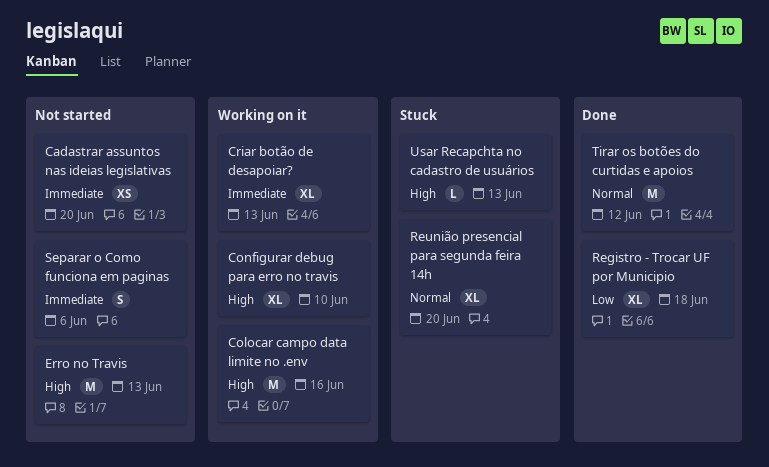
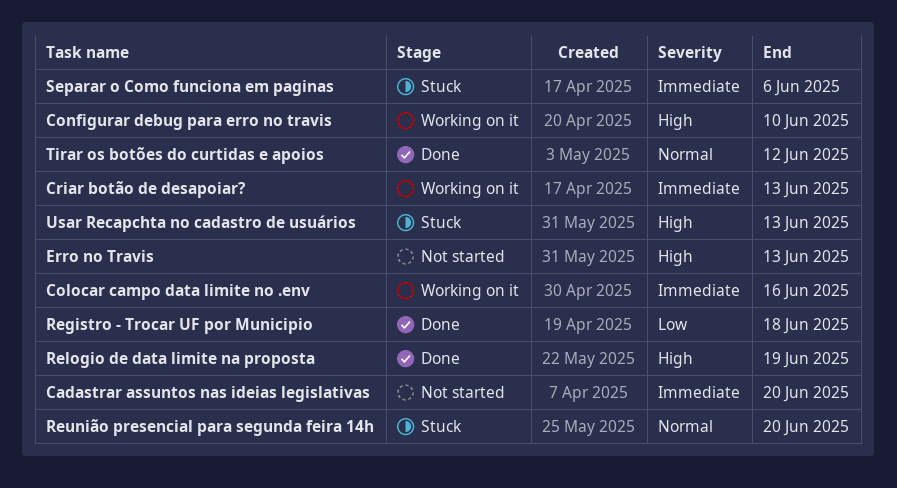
Colocar campo data limite no .env, priority: High -> Immediate
Relogio de data limite na proposta: none -> present
Separar o Como funciona em paginas, status: Not started -> Stuck

